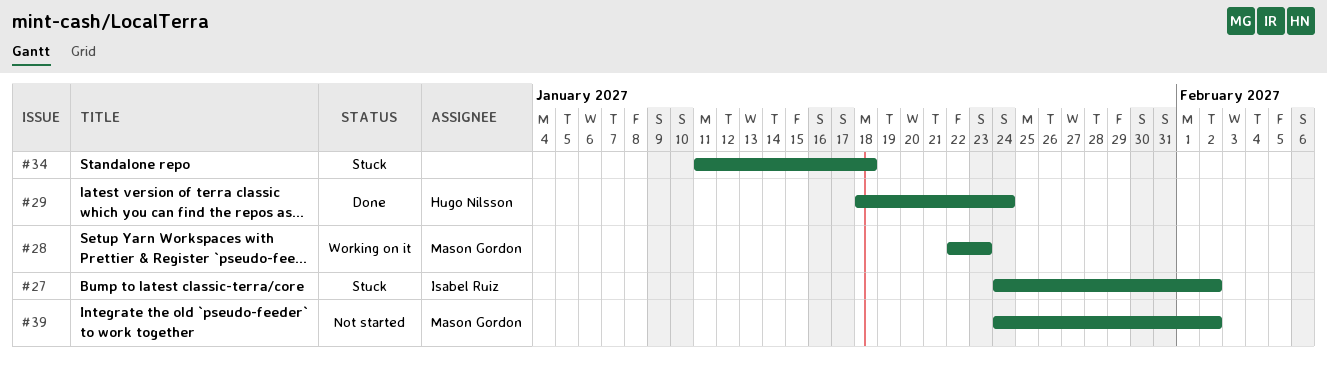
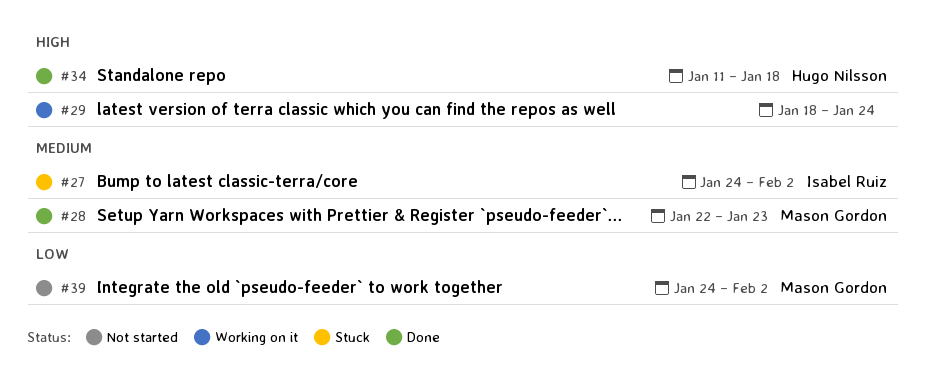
#28, status: Working on it -> Done
#29, status: Done -> Working on it
#29, owner: Hugo Nilsson -> none
#34, status: Stuck -> Done
#34, owner: none -> Hugo Nilsson

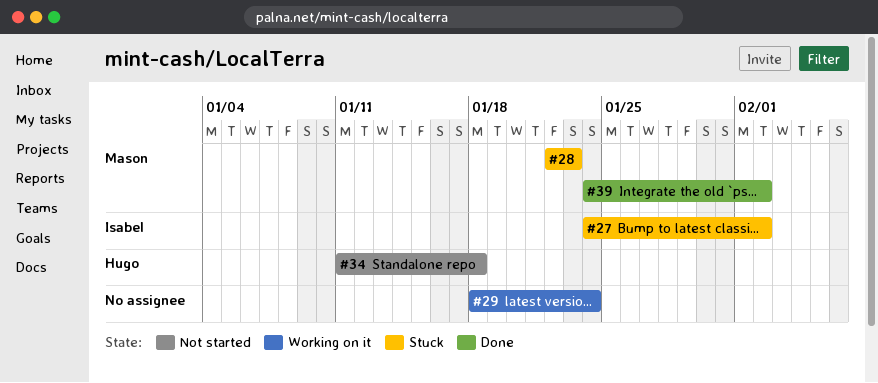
#28, status: Done -> Stuck
#34, status: Done -> Not started
#39, status: Not started -> Done

